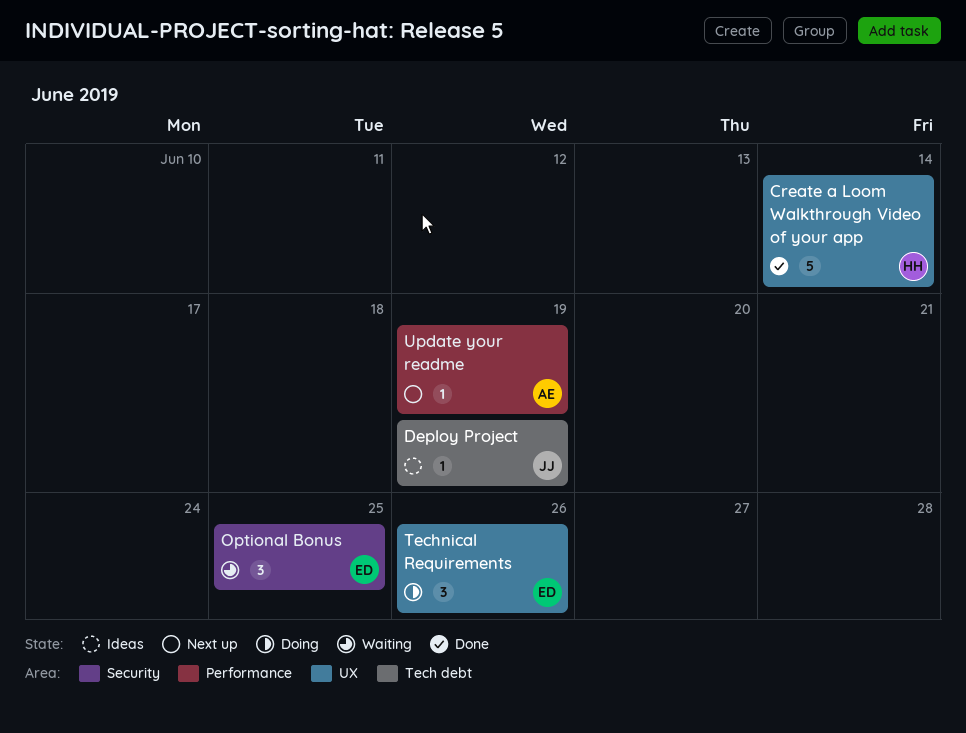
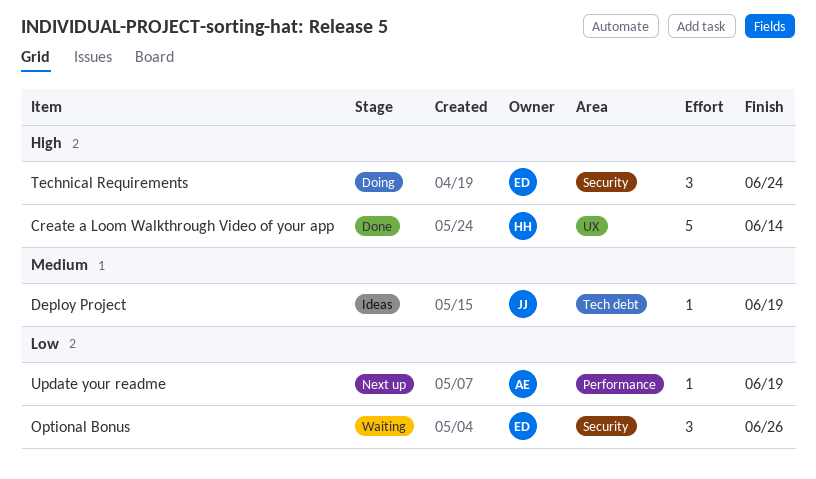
Optional Bonus, due: Jun 25 -> Jun 26
Technical Requirements, label: UX -> Security
Technical Requirements, due: Jun 26 -> Jun 24

